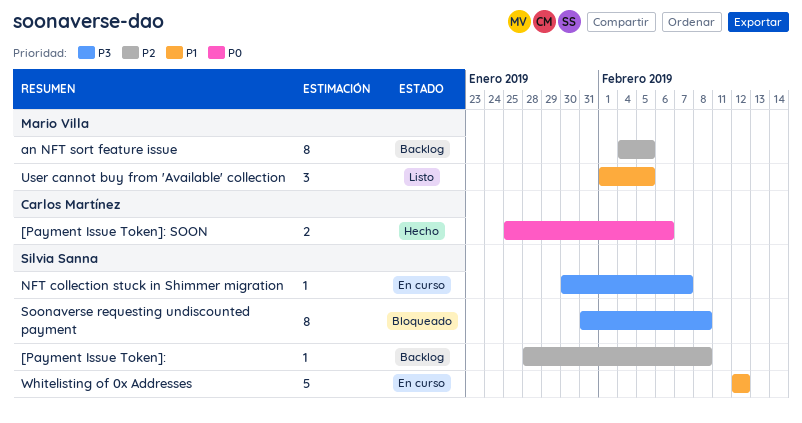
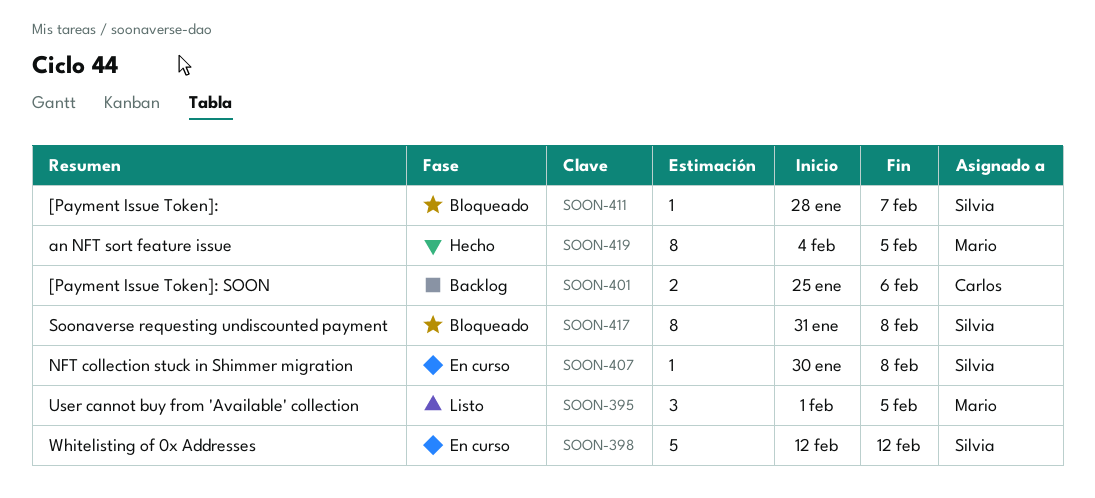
[Payment Issue Token]:, status: Backlog -> Bloqueado
[Payment Issue Token]:, due: Feb 8 -> Feb 7
[Payment Issue Token]: SOON, status: Hecho -> Backlog
an NFT sort feature issue, status: Backlog -> Hecho
NFT collection stuck in Shimmer migration, due: Feb 7 -> Feb 8

